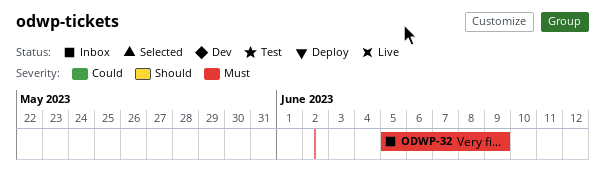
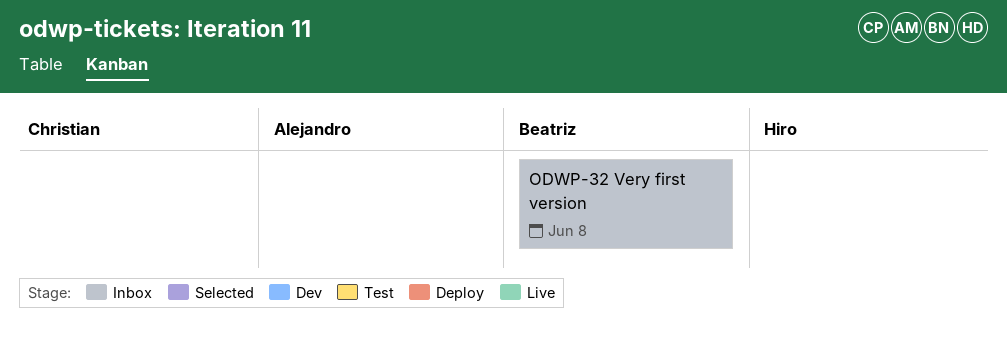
ODWP-32, due: Jun 9 -> Jun 8

